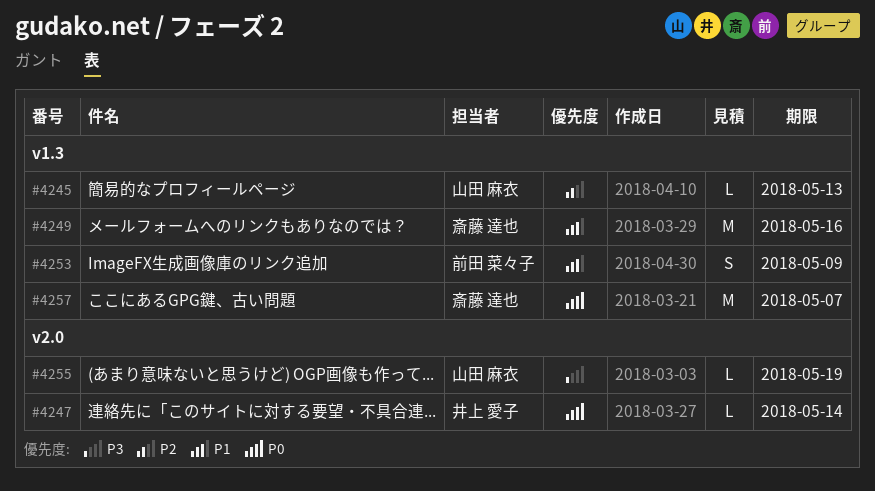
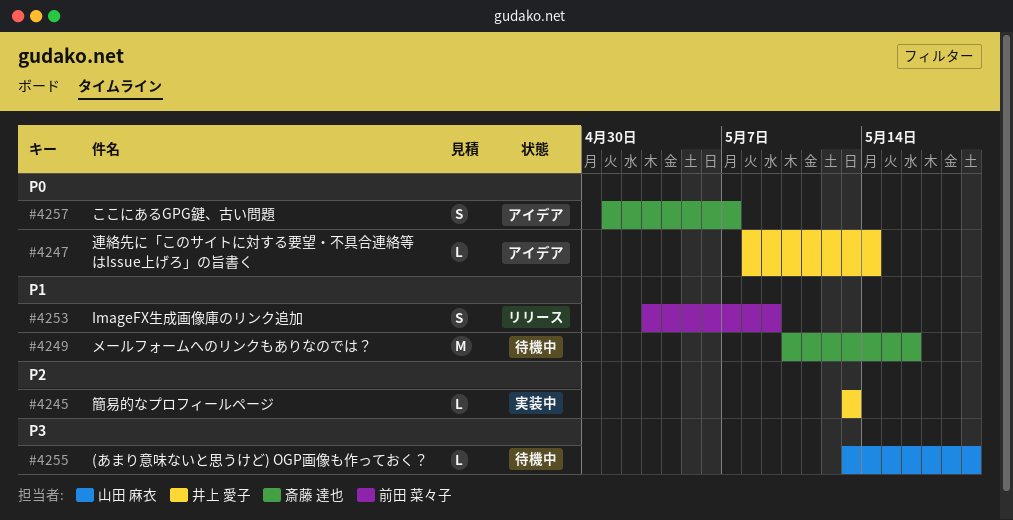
#4245, owner: 山田 麻衣 -> 井上 愛子
#4257, estimate: M -> S

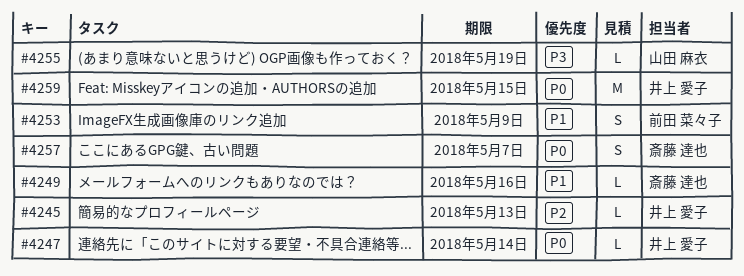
#4249, estimate: M -> L
#4259: none -> present

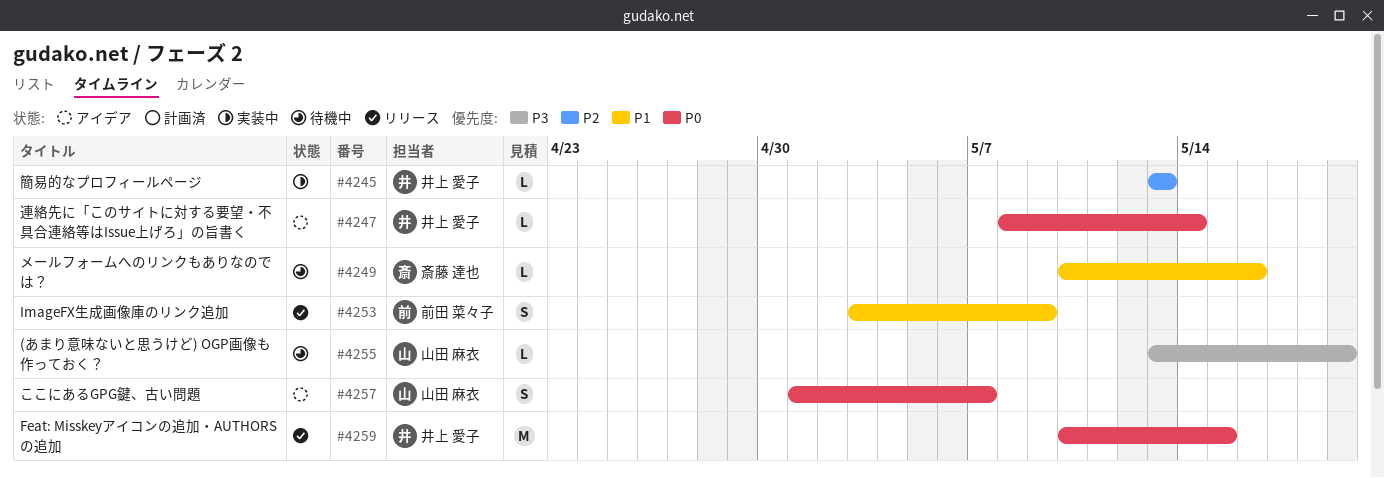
#4257, owner: 斎藤 達也 -> 山田 麻衣

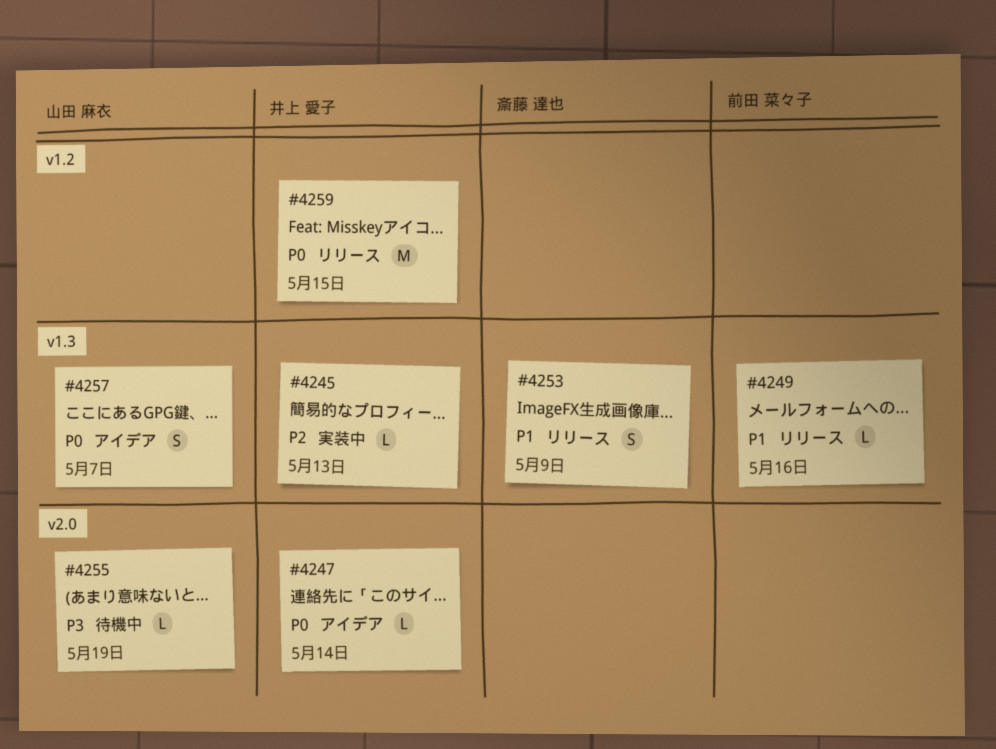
#4249, status: 待機中 -> リリース
#4249, owner: 斎藤 達也 -> 前田 菜々子
#4253, owner: 前田 菜々子 -> 斎藤 達也

